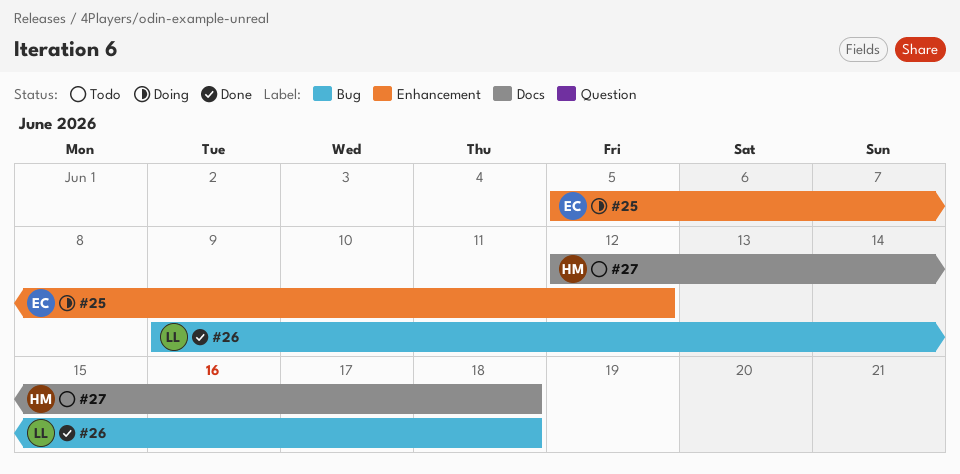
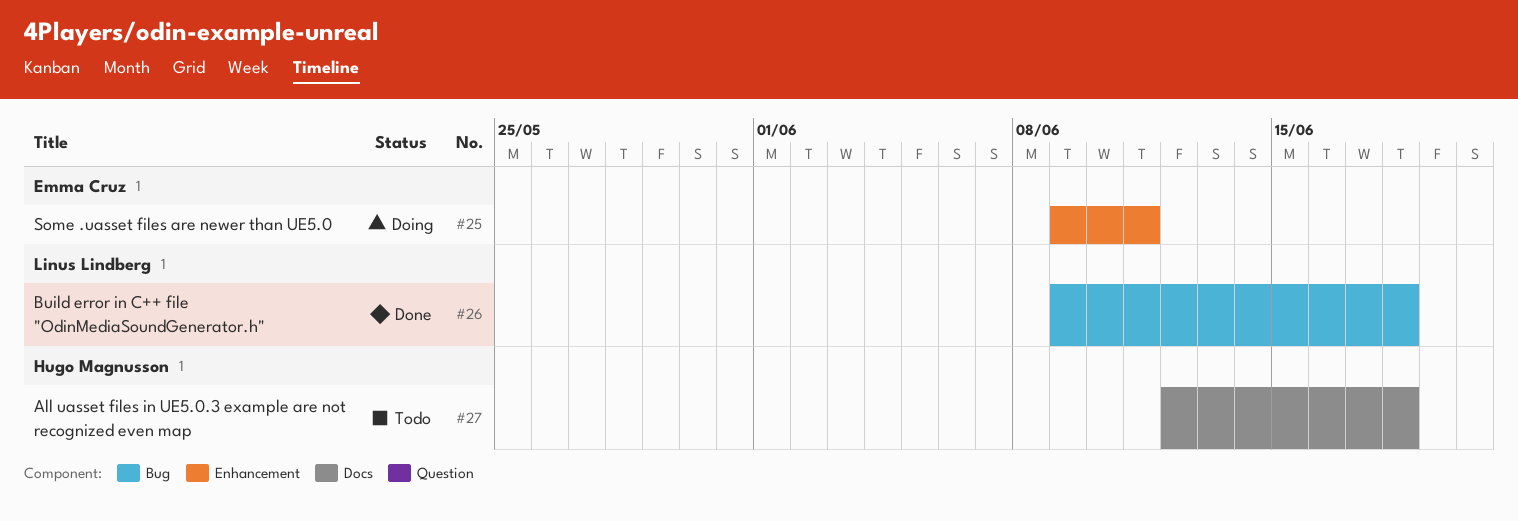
#25, start: Jun 5 -> Jun 9
#25, due: Jun 12 -> Jun 11

